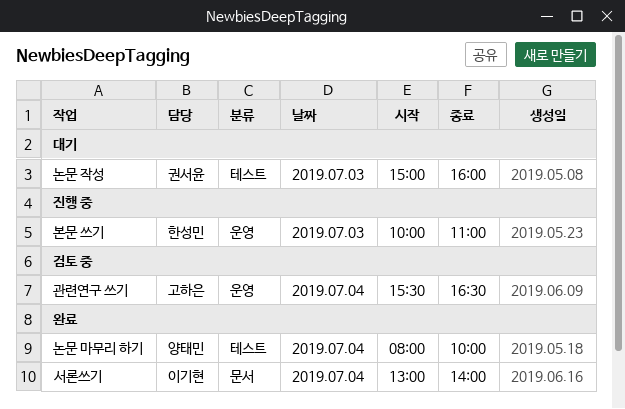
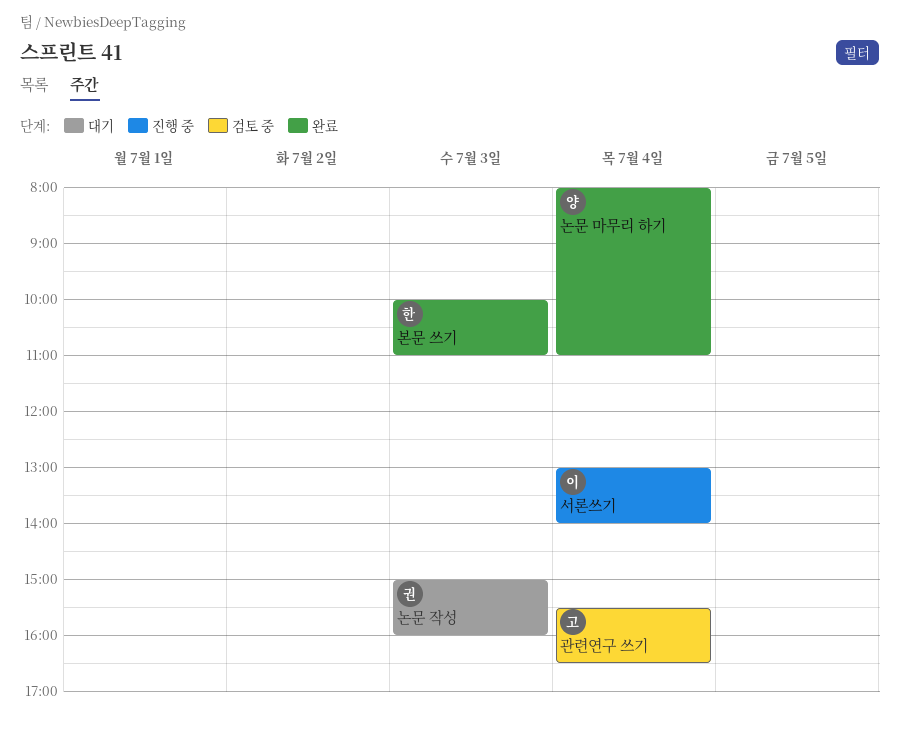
논문 마무리 하기, ends: 10:00 -> 11:00
본문 쓰기, status: 진행 중 -> 완료
서론쓰기, status: 완료 -> 진행 중

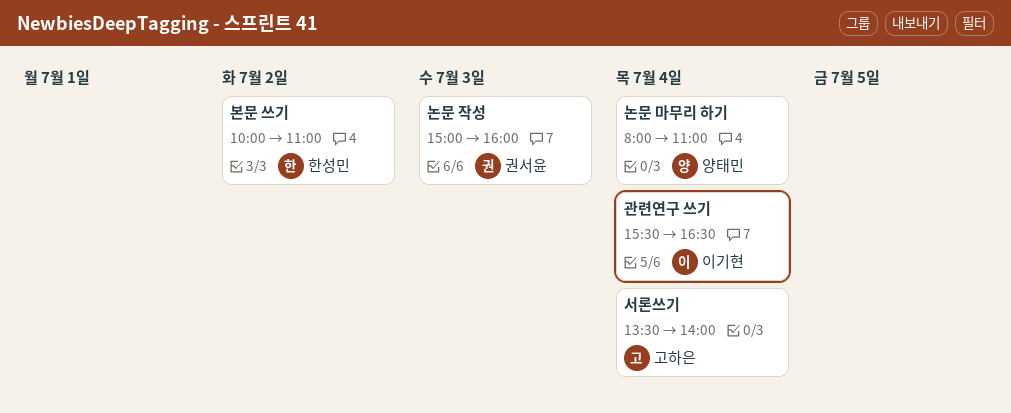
관련연구 쓰기, owner: 고하은 -> 이기현
본문 쓰기, day: Jul 3 -> Jul 2
서론쓰기, owner: 이기현 -> 고하은
서론쓰기, begins: 13:00 -> 13:30

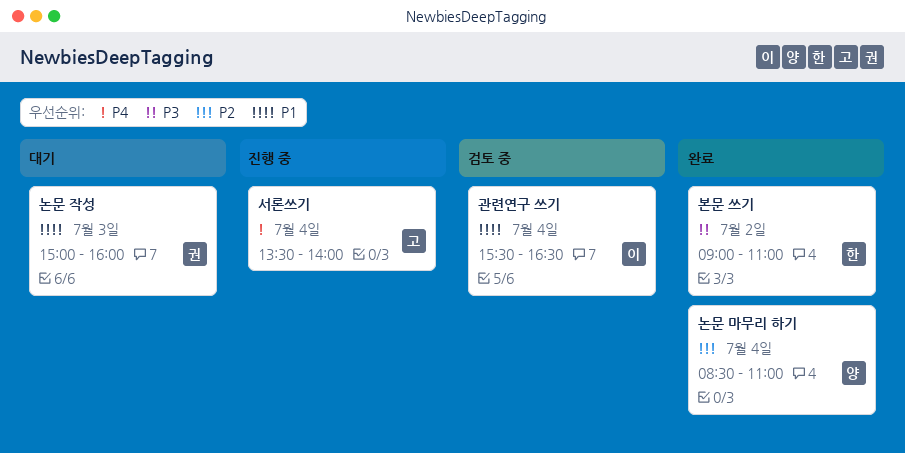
논문 마무리 하기, begins: 08:00 -> 08:30
본문 쓰기, begins: 10:00 -> 09:00

